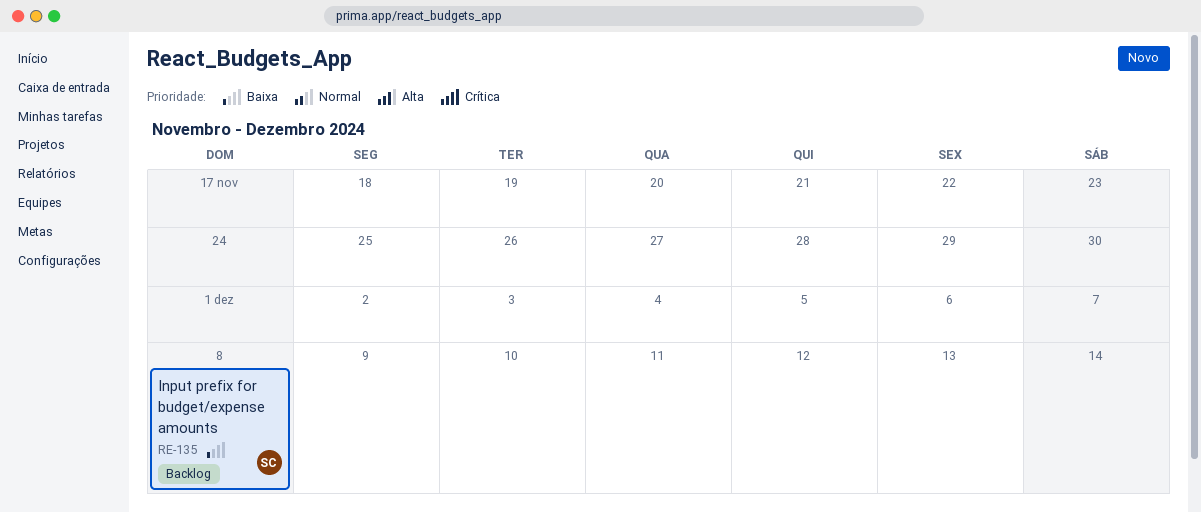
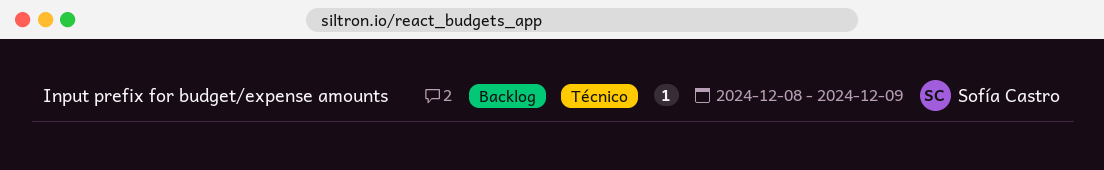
Input prefix for budget/expense amounts, due: Dec 8 -> Dec 9

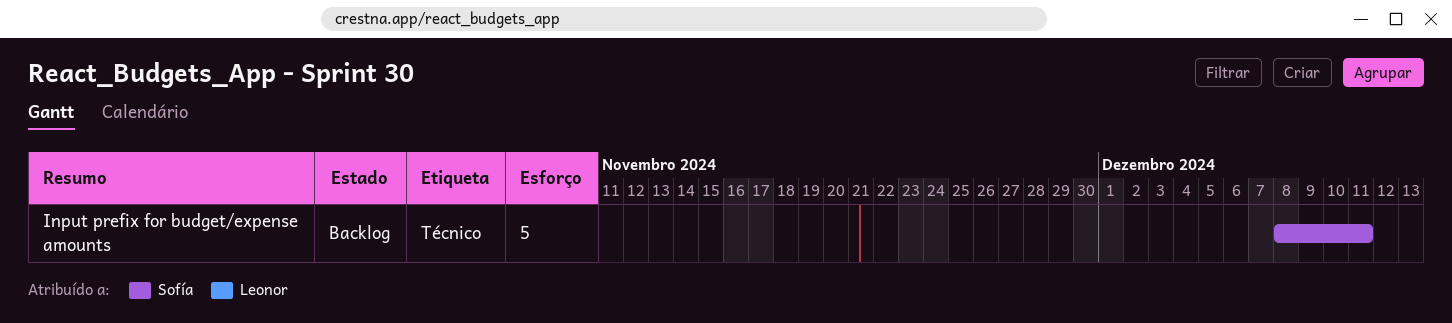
Input prefix for budget/expense amounts, estimate: 1 -> 5
Input prefix for budget/expense amounts, due: Dec 9 -> Dec 11

